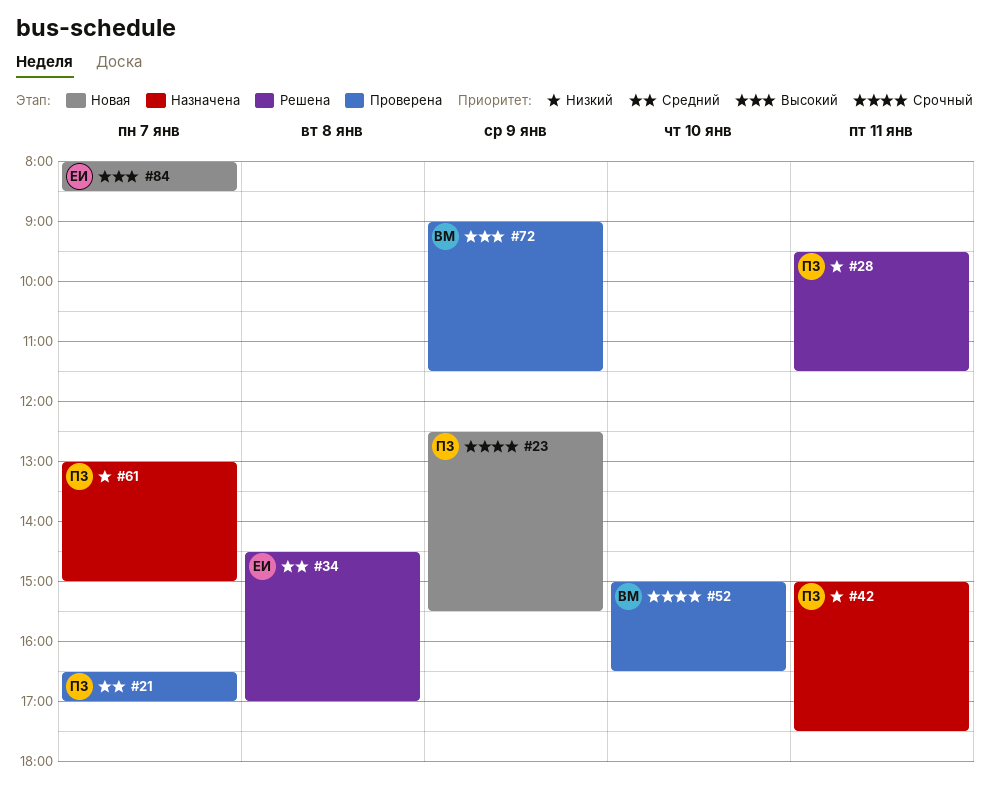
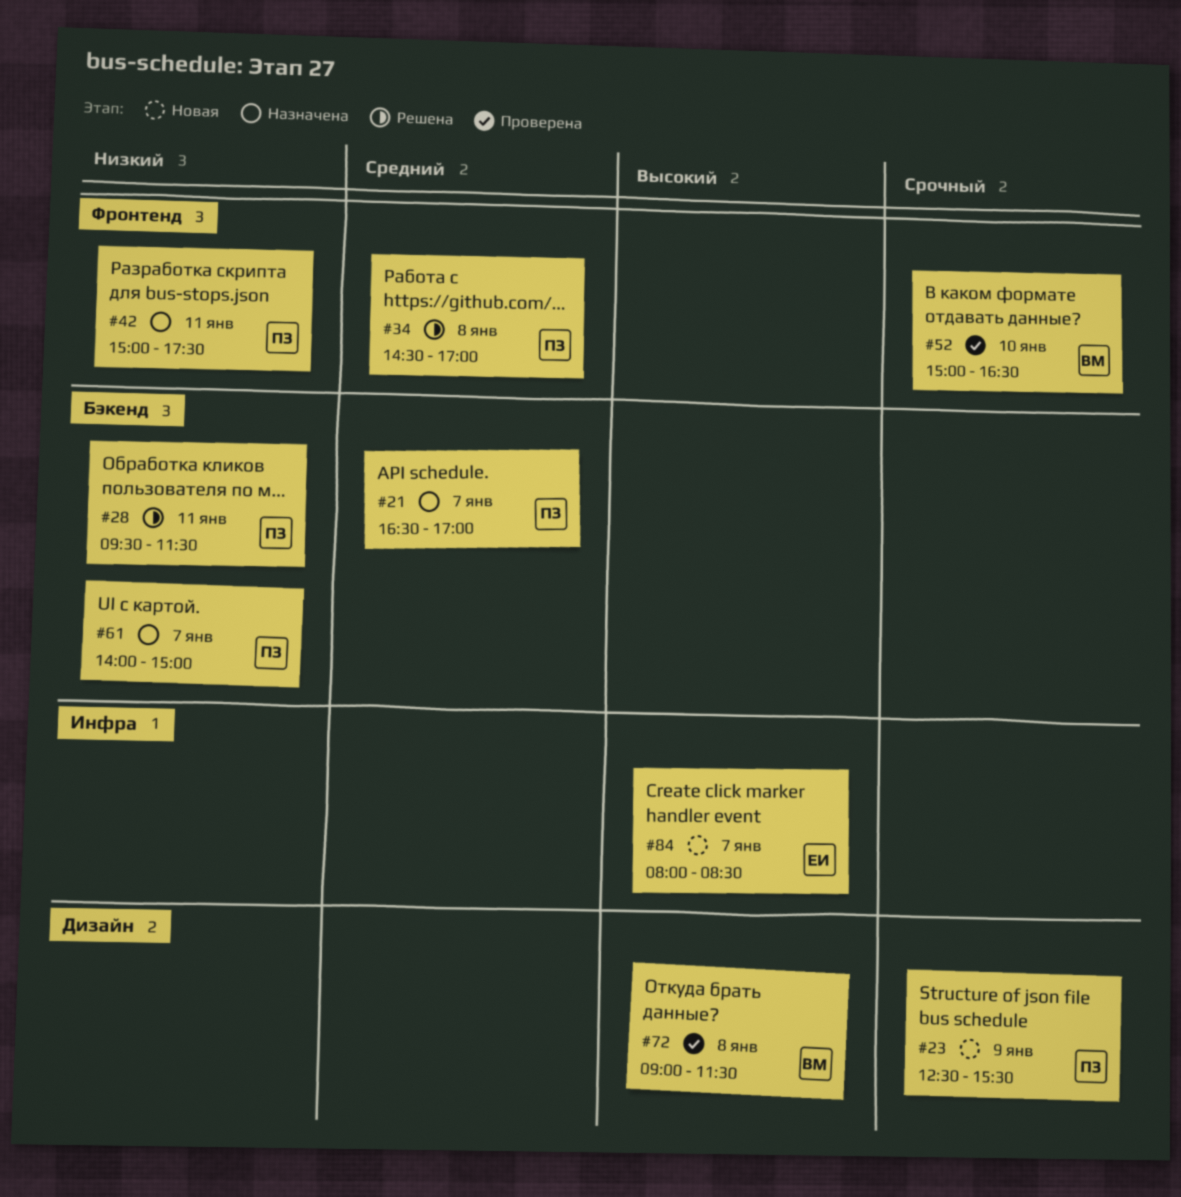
#21, status: Проверена -> Назначена
#34, owner: ЕИ -> ПЗ
#61, begins: 13:00 -> 14:00
#72, day: Jan 9 -> Jan 8

